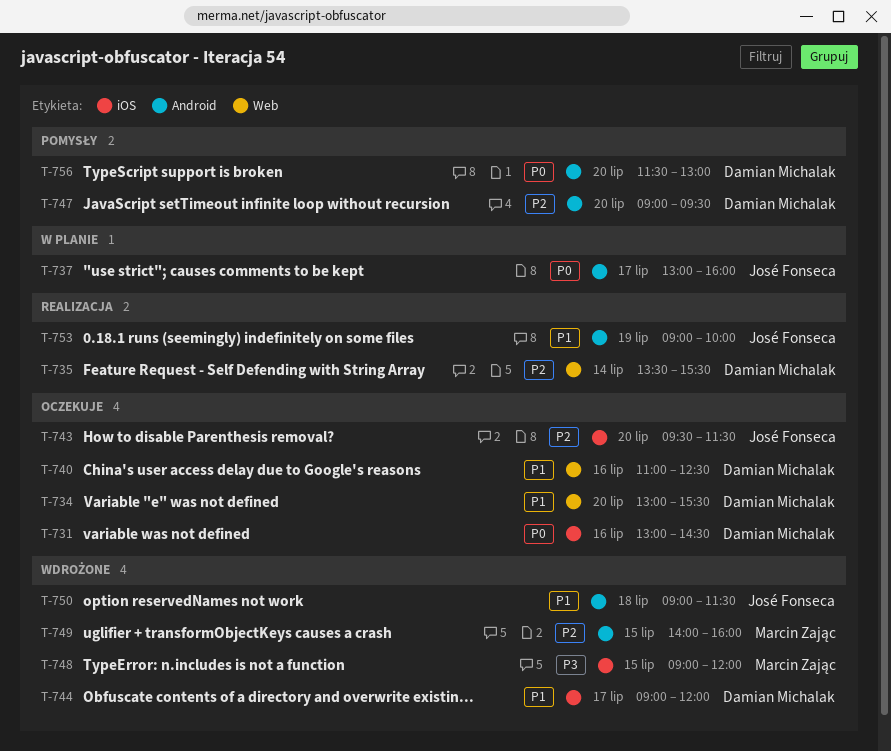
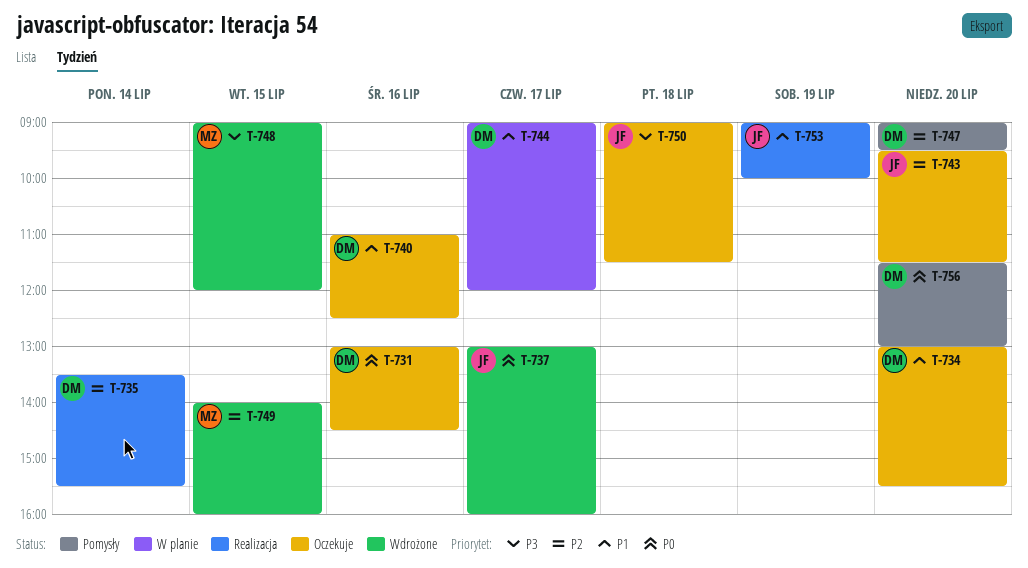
T-737, status: W planie -> Wdrożone
T-744, status: Wdrożone -> W planie
T-750, status: Wdrożone -> Oczekuje
T-750, priority: P1 -> P3

